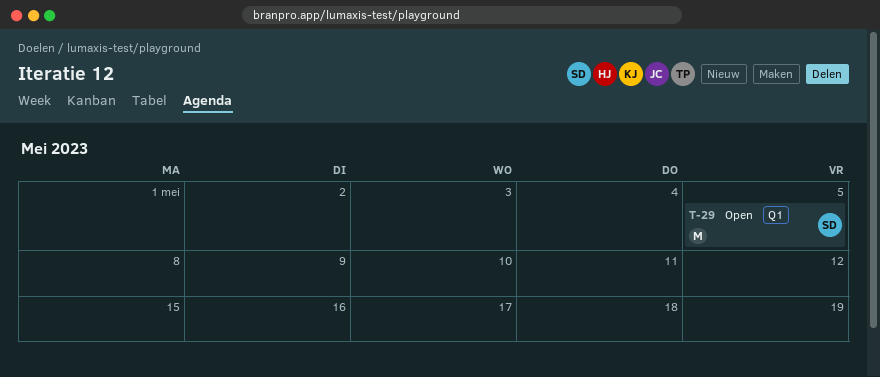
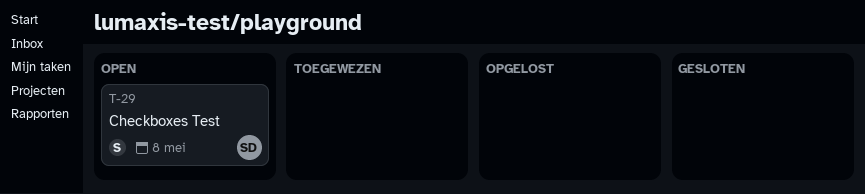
T-29, estimate: M -> S
T-29, due: May 5 -> May 8

